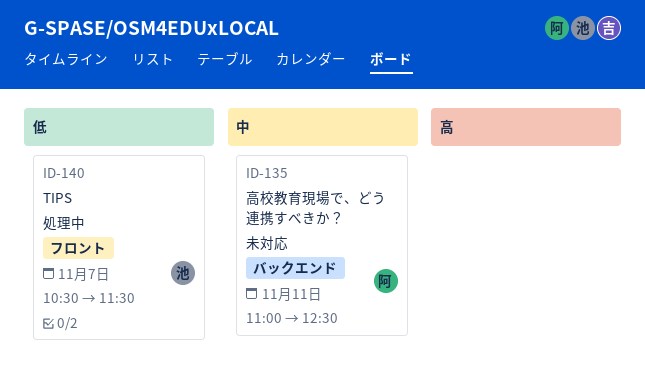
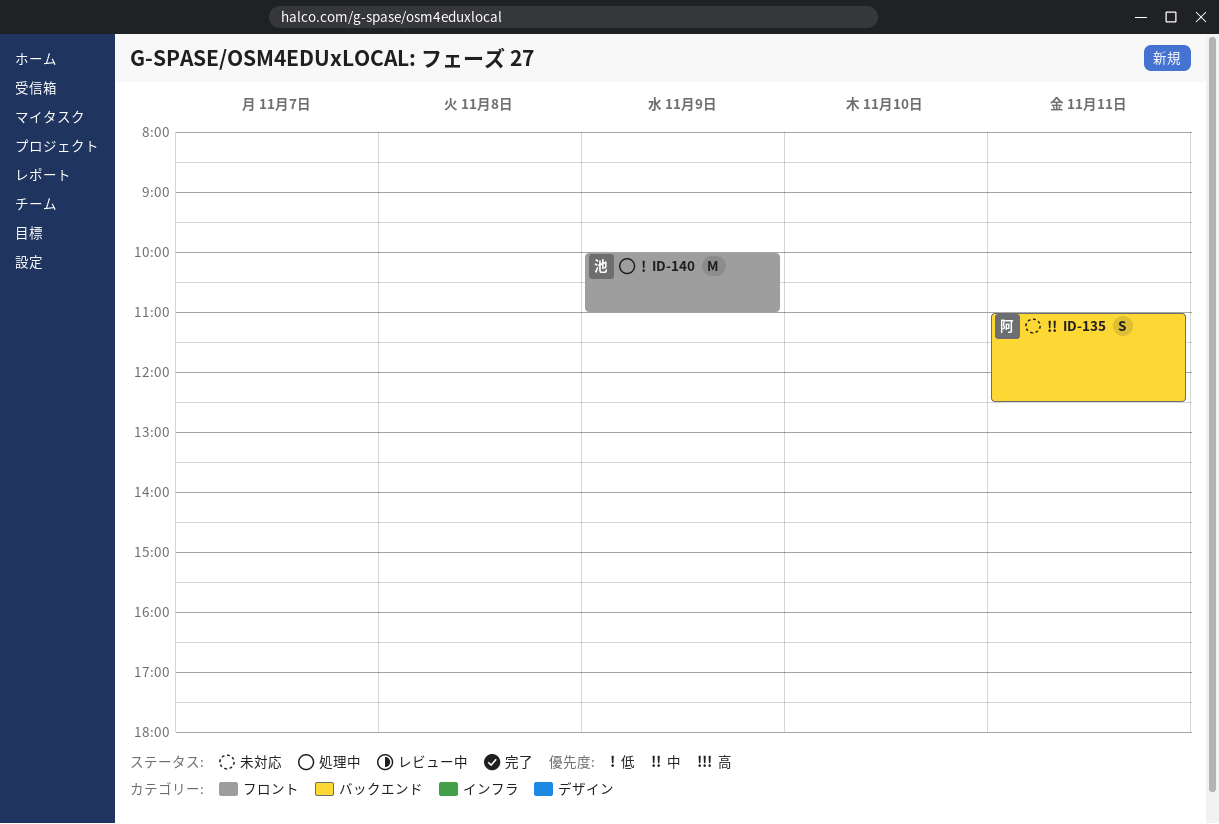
ID-140, day: Nov 7 -> Nov 9
ID-140, begins: 10:30 -> 10:00
ID-140, ends: 11:30 -> 11:00

